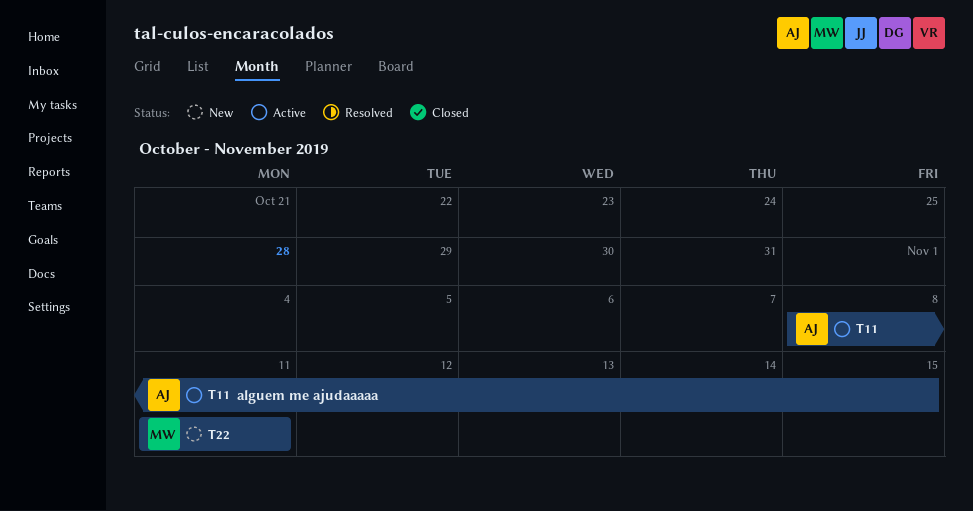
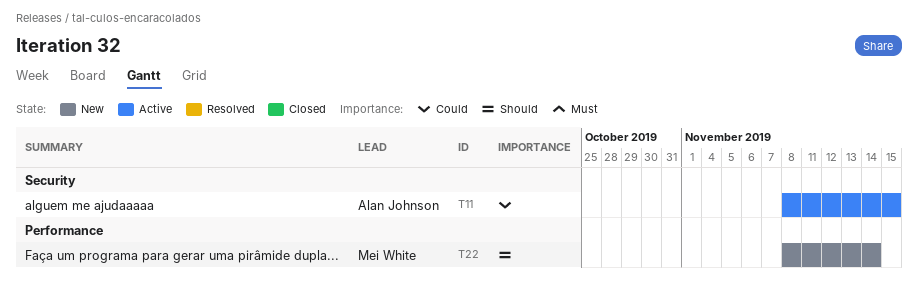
T22, start: Nov 11 -> Nov 8
T22, due: Nov 11 -> Nov 14

